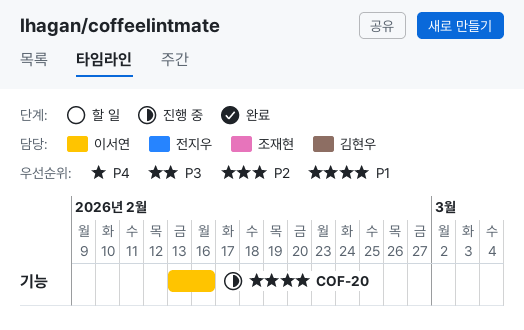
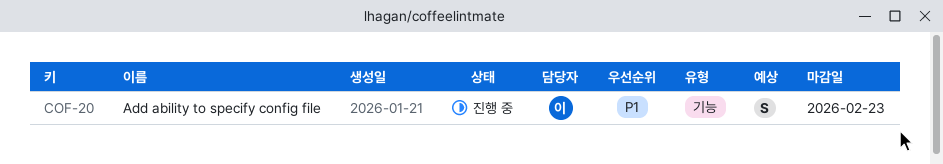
COF-20, due: Feb 16 -> Feb 23

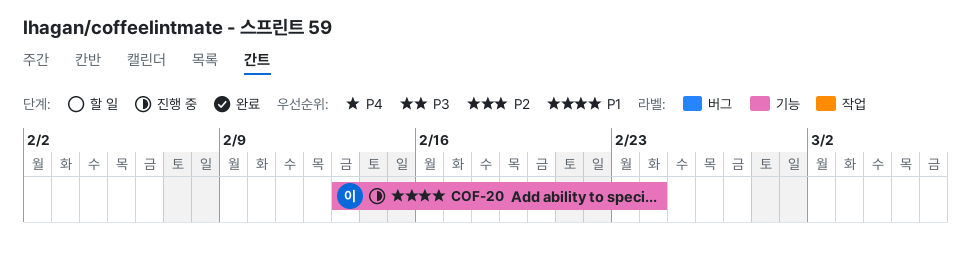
COF-20, due: Feb 23 -> Feb 24

